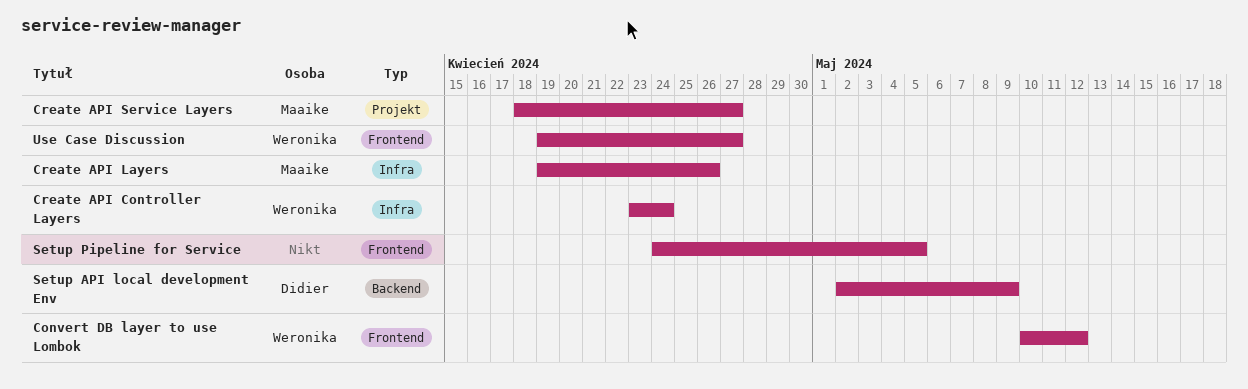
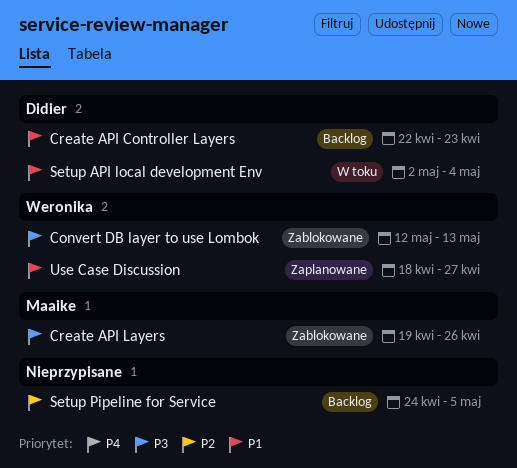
Convert DB layer to use Lombok, start: May 10 -> May 12
Convert DB layer to use Lombok, due: May 12 -> May 13
Create API Controller Layers, owner: Weronika -> Didier
Create API Controller Layers, start: Apr 23 -> Apr 22
Create API Controller Layers, due: Apr 24 -> Apr 23
Create API Service Layers: present -> none
Setup API local development Env, due: May 9 -> May 4
Use Case Discussion, start: Apr 19 -> Apr 18

